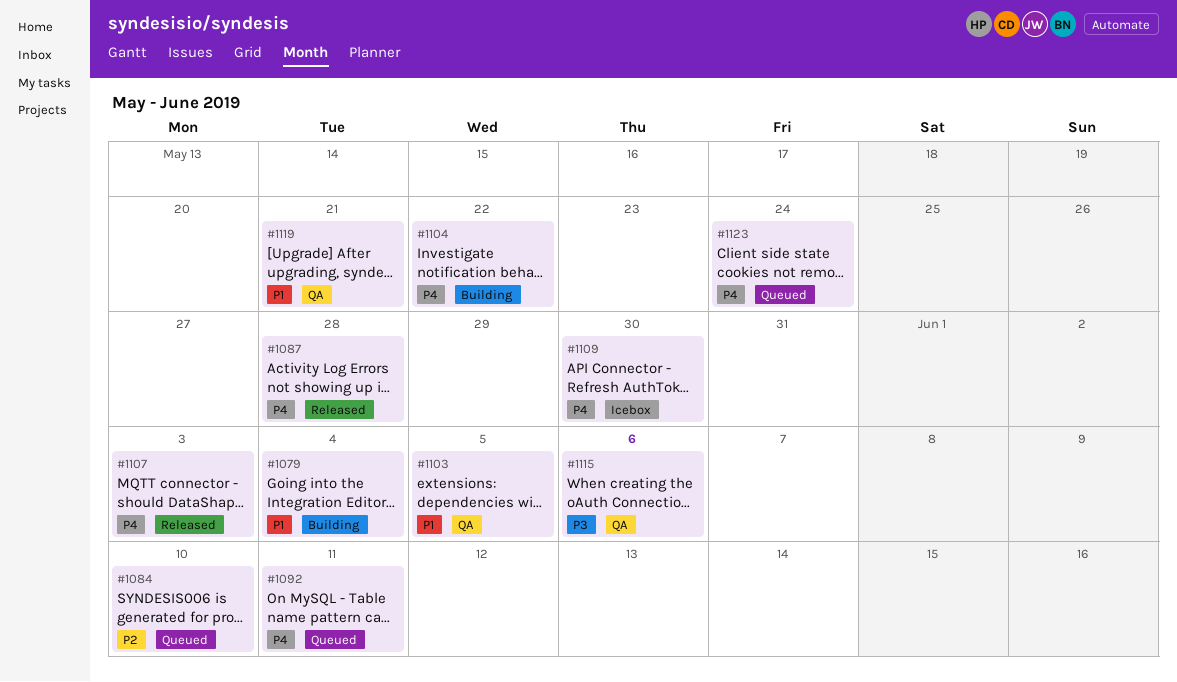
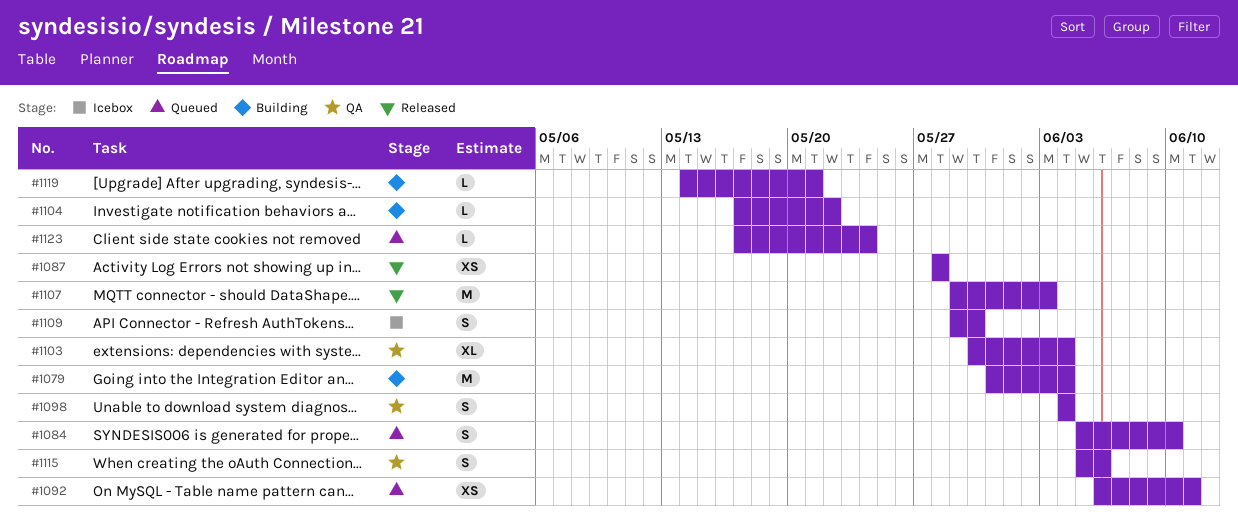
#1098: none -> present
#1103, due: Jun 5 -> Jun 4
#1119, status: QA -> Building

